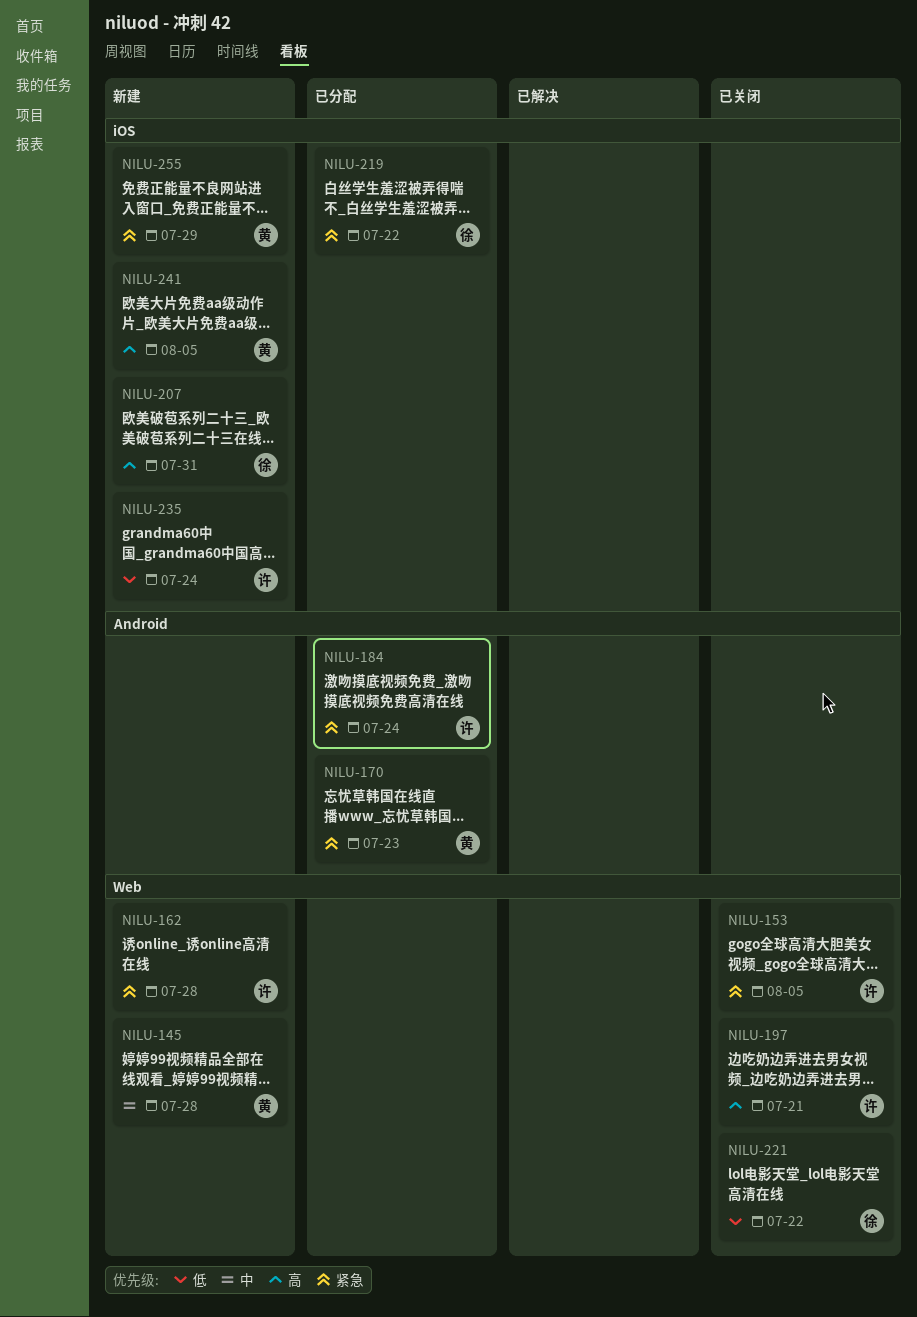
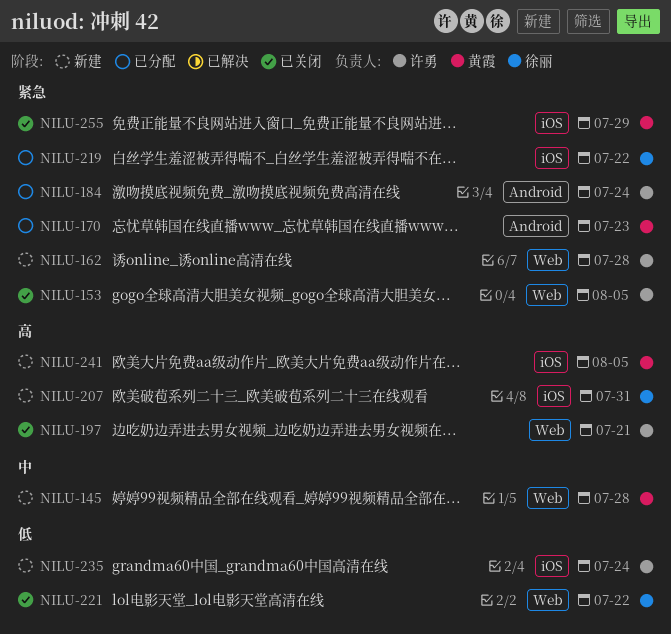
NILU-255, status: 新建 -> 已关闭

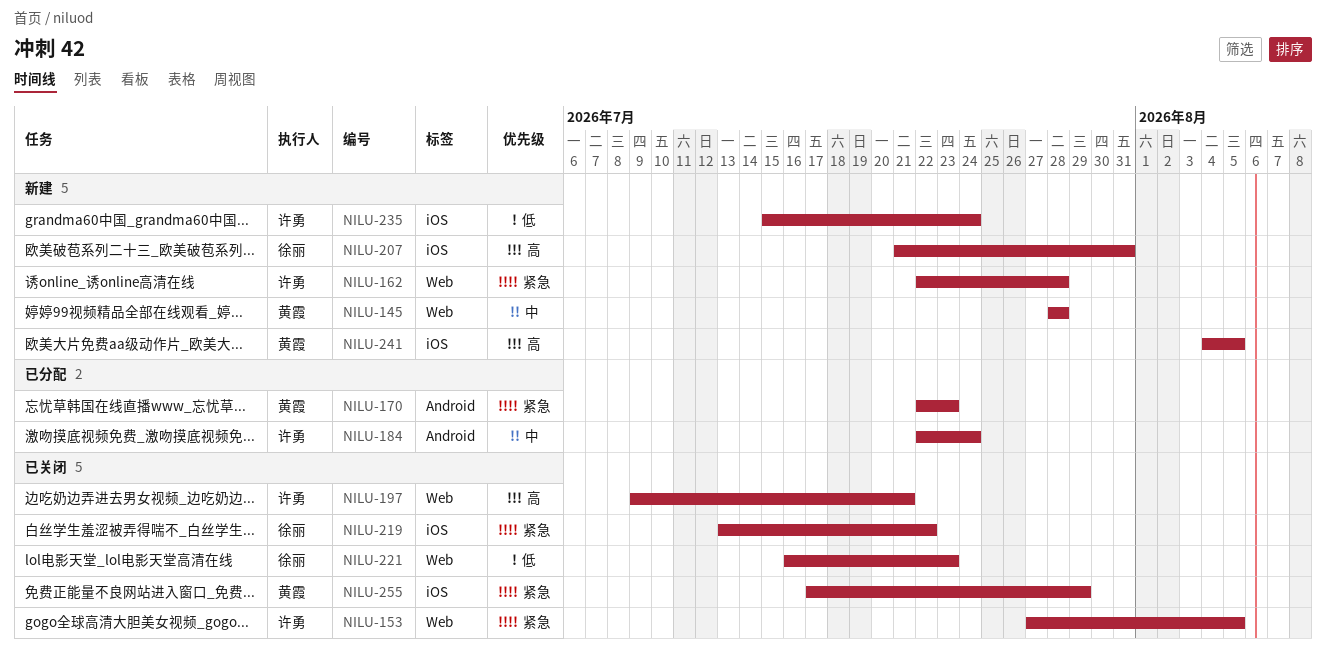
NILU-184, priority: 紧急 -> 中
NILU-219, status: 已分配 -> 已关闭
NILU-221, due: Jul 22 -> Jul 23

